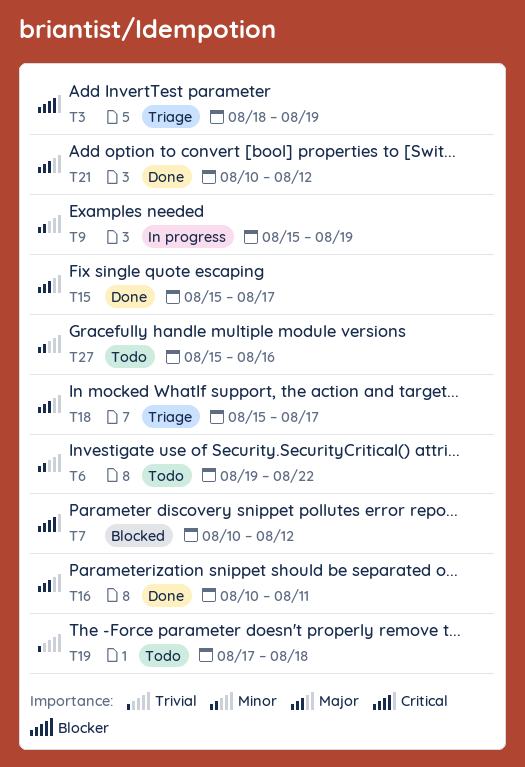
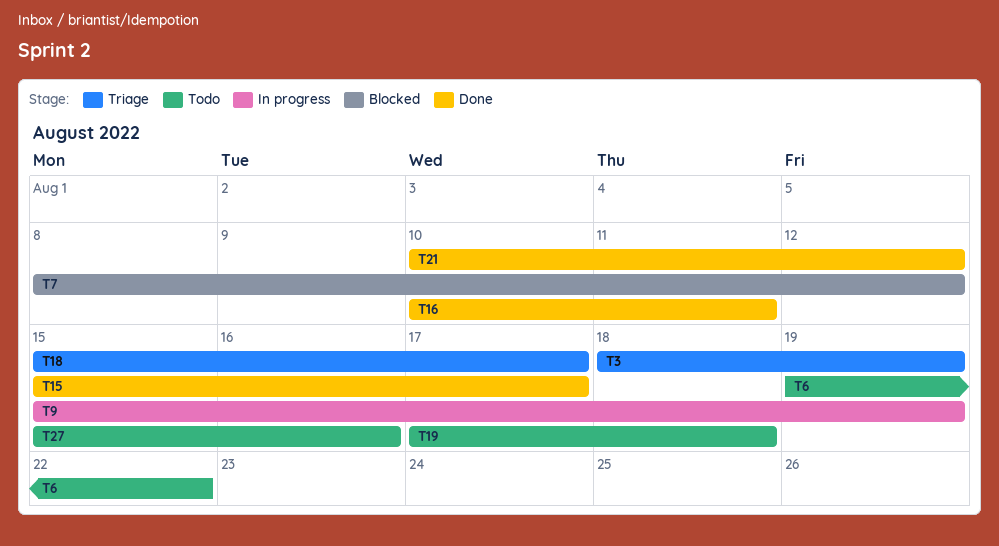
T7, start: Aug 10 -> Aug 8

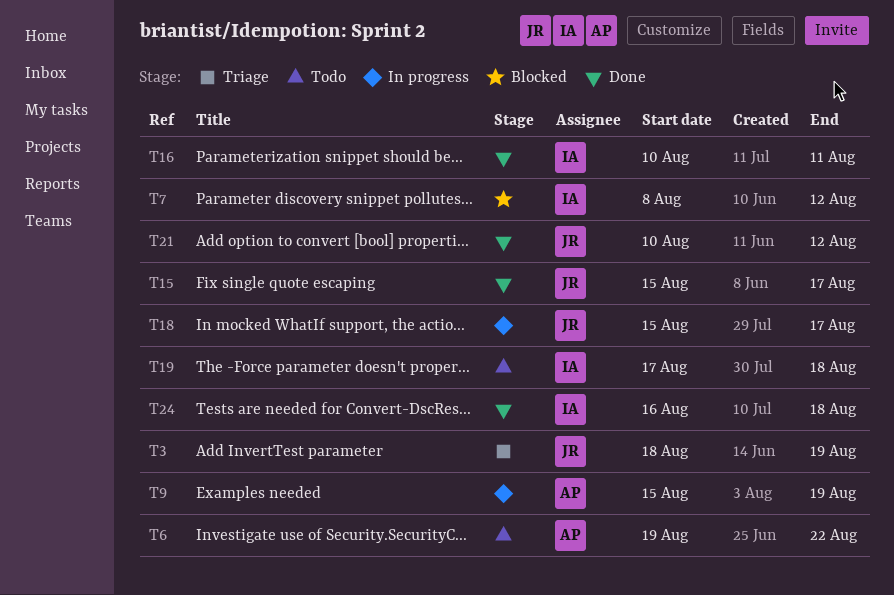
T18, status: Triage -> In progress
T24: none -> present
T27: present -> none

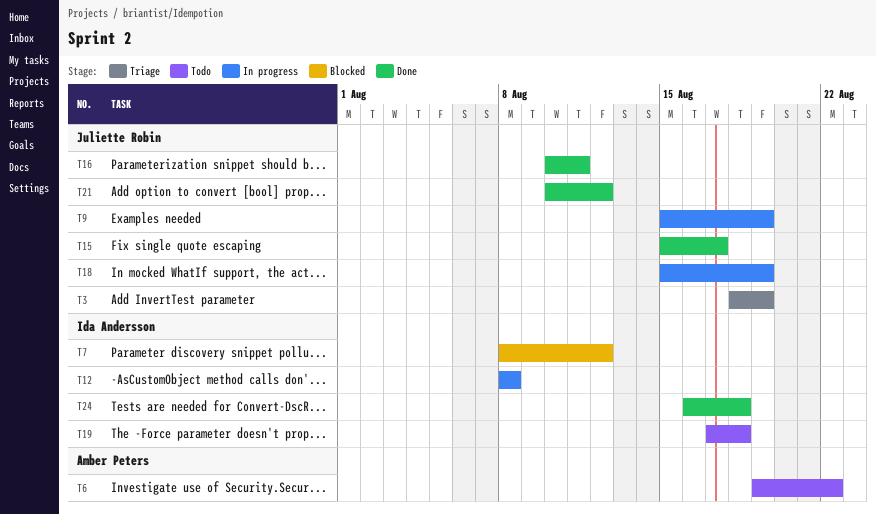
T9, owner: Amber Peters -> Juliette Robin
T12: none -> present
T16, owner: Ida Andersson -> Juliette Robin
T18, due: Aug 17 -> Aug 19

